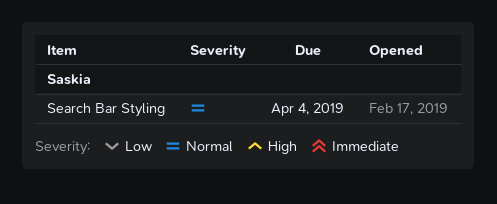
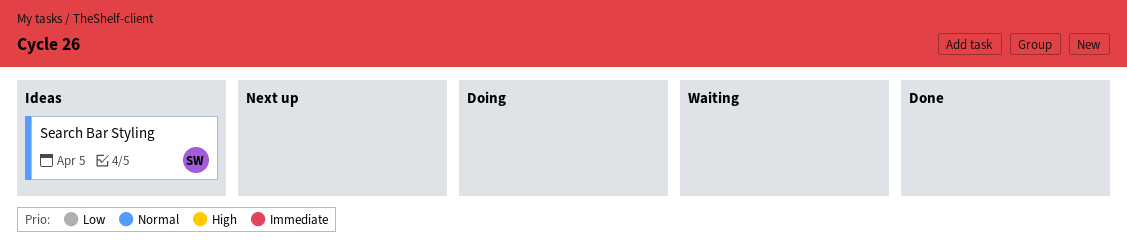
Search Bar Styling, due: Apr 4 -> Apr 5

